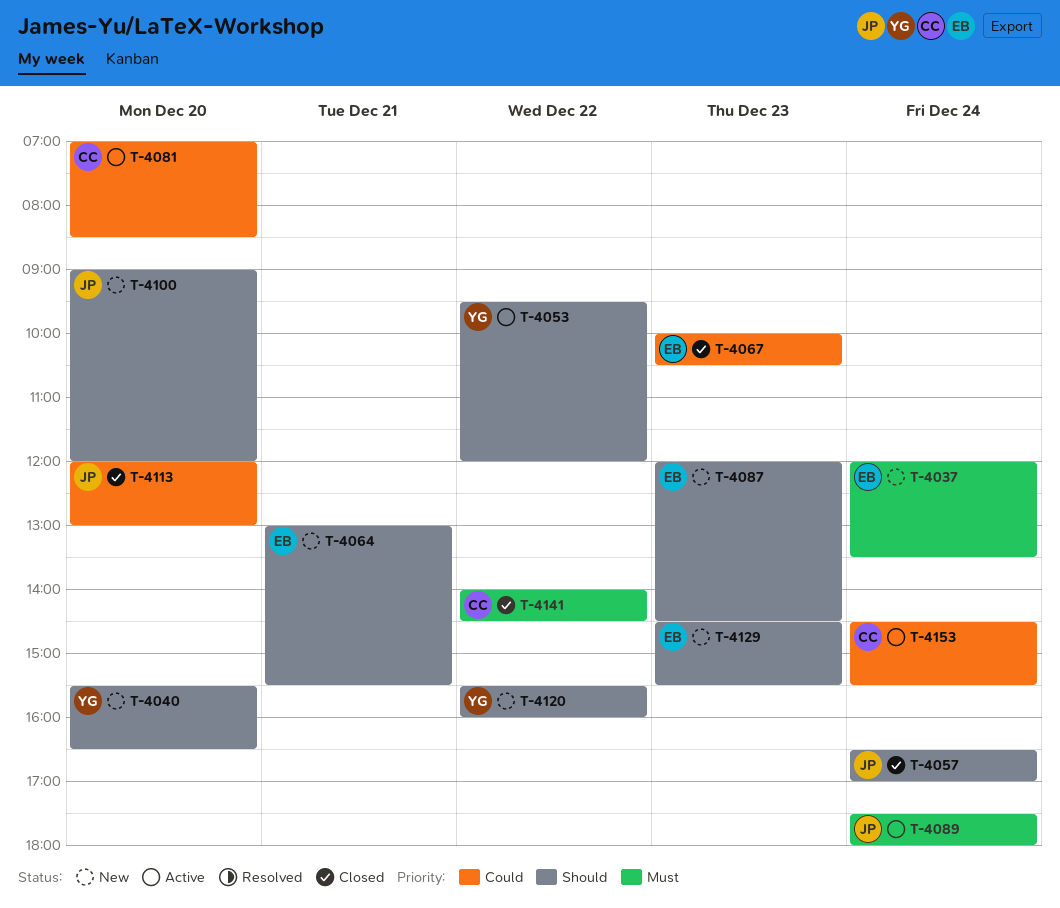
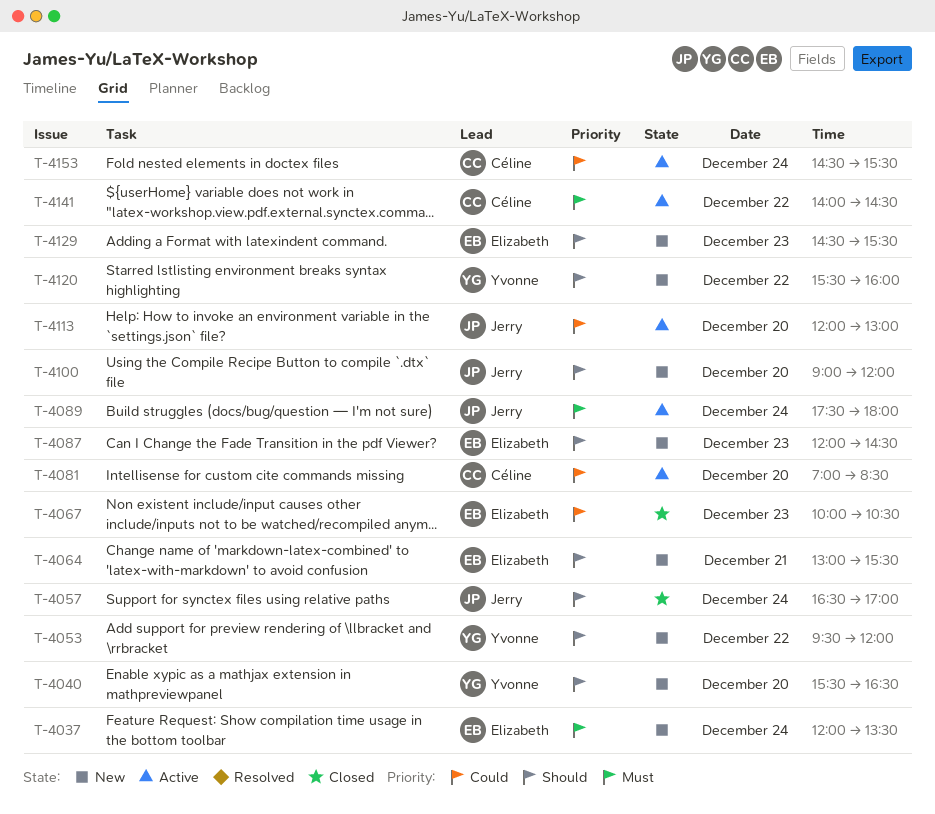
T-4053, status: Active -> New
T-4113, status: Closed -> Active
T-4141, status: Closed -> Active

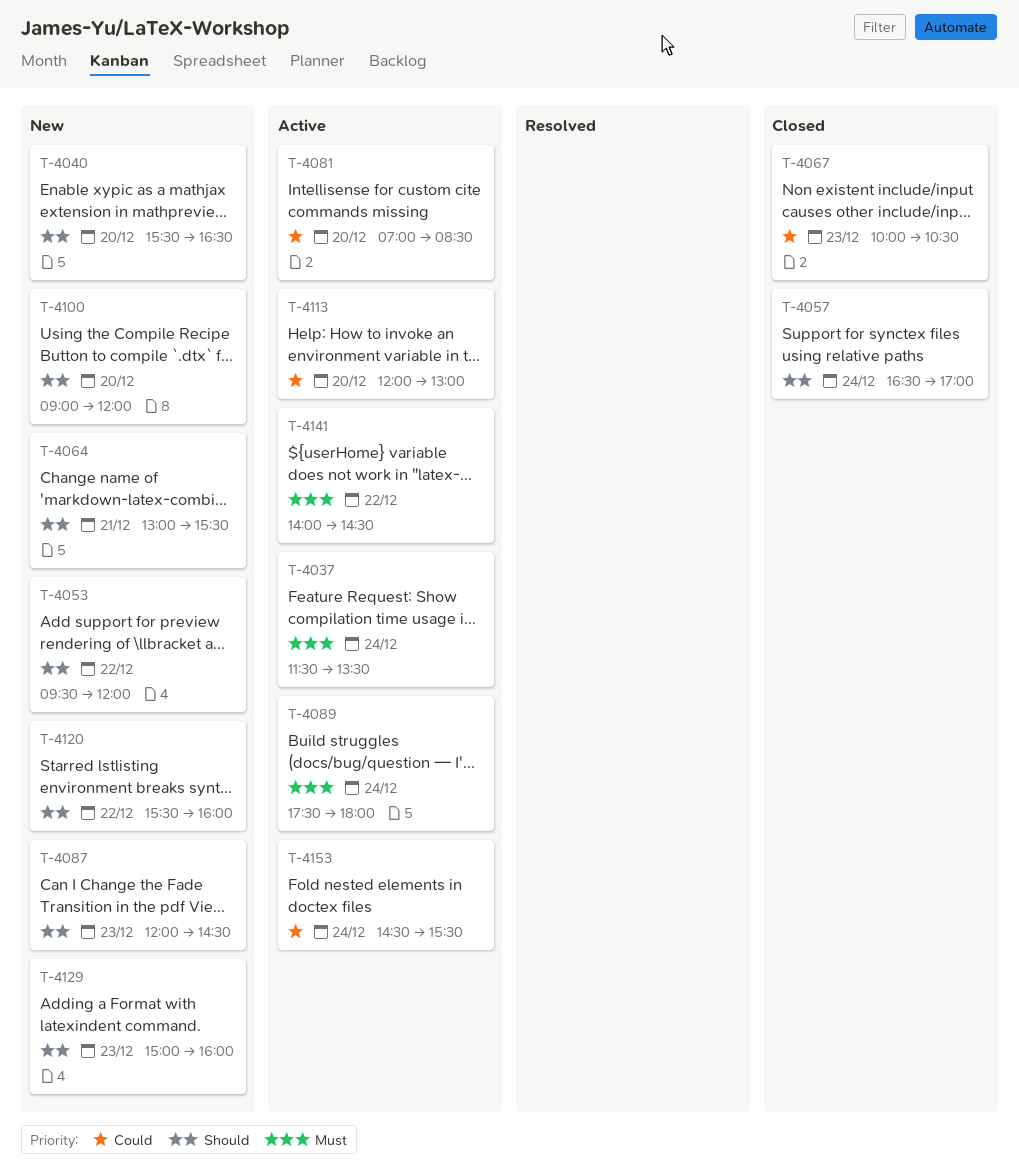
T-4037, status: New -> Active
T-4037, begins: 12:00 -> 11:30
T-4129, begins: 14:30 -> 15:00
T-4129, ends: 15:30 -> 16:00

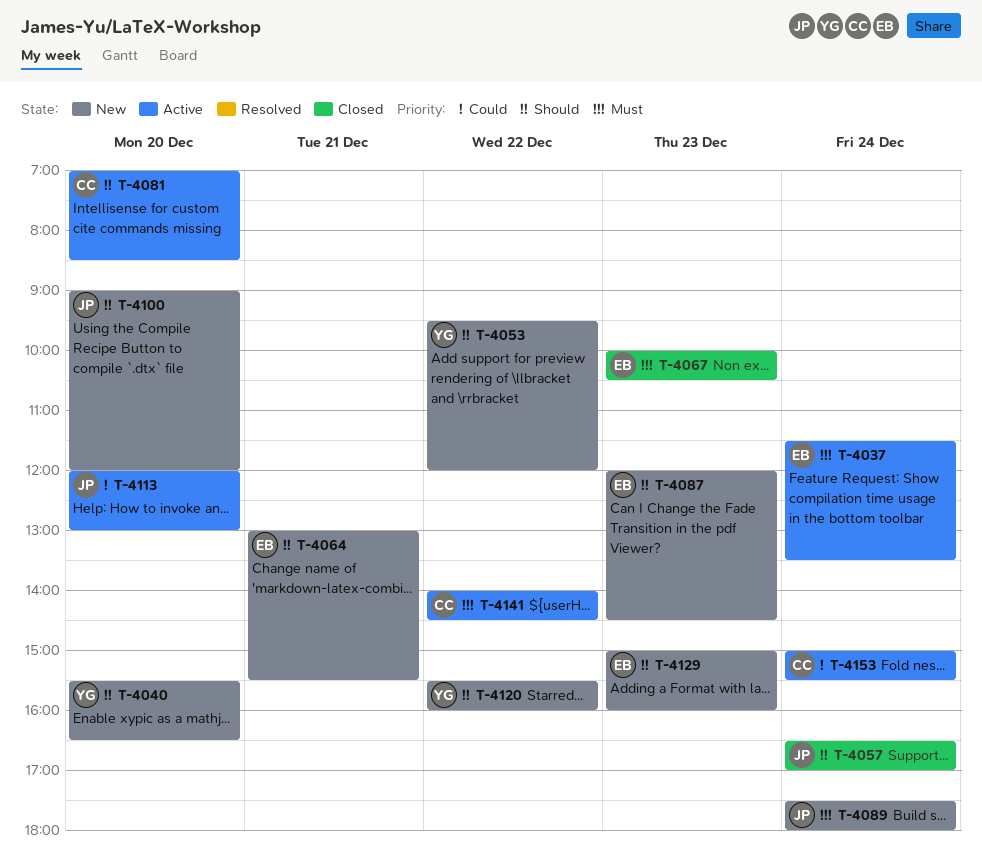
T-4067, priority: Could -> Must
T-4081, priority: Could -> Should
T-4089, status: Active -> New
T-4153, begins: 14:30 -> 15:00

